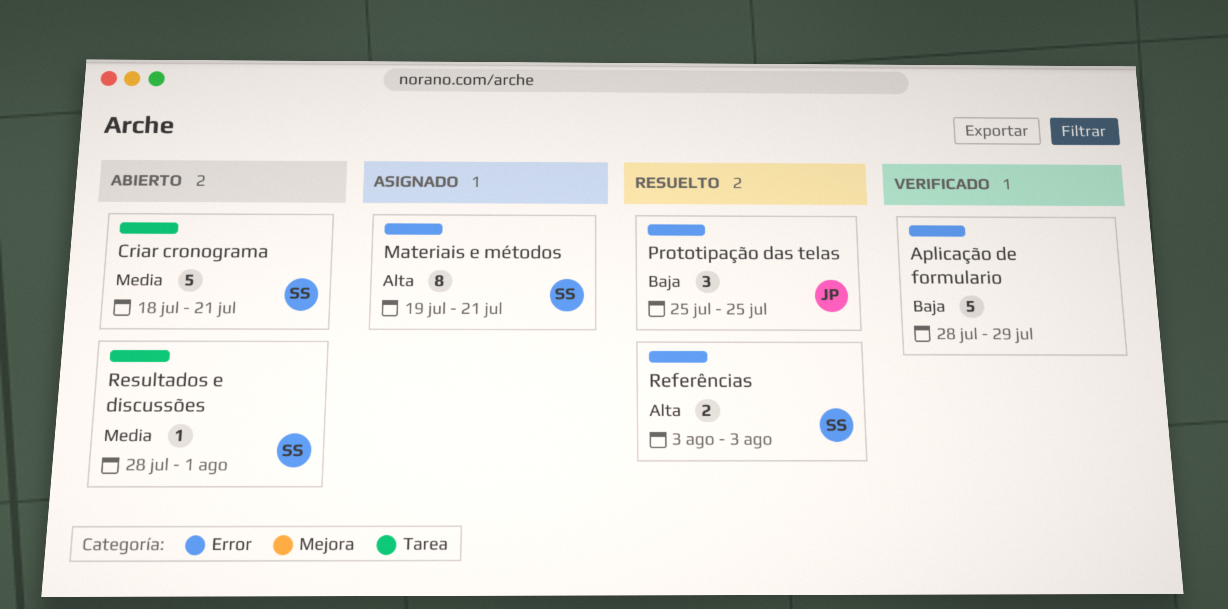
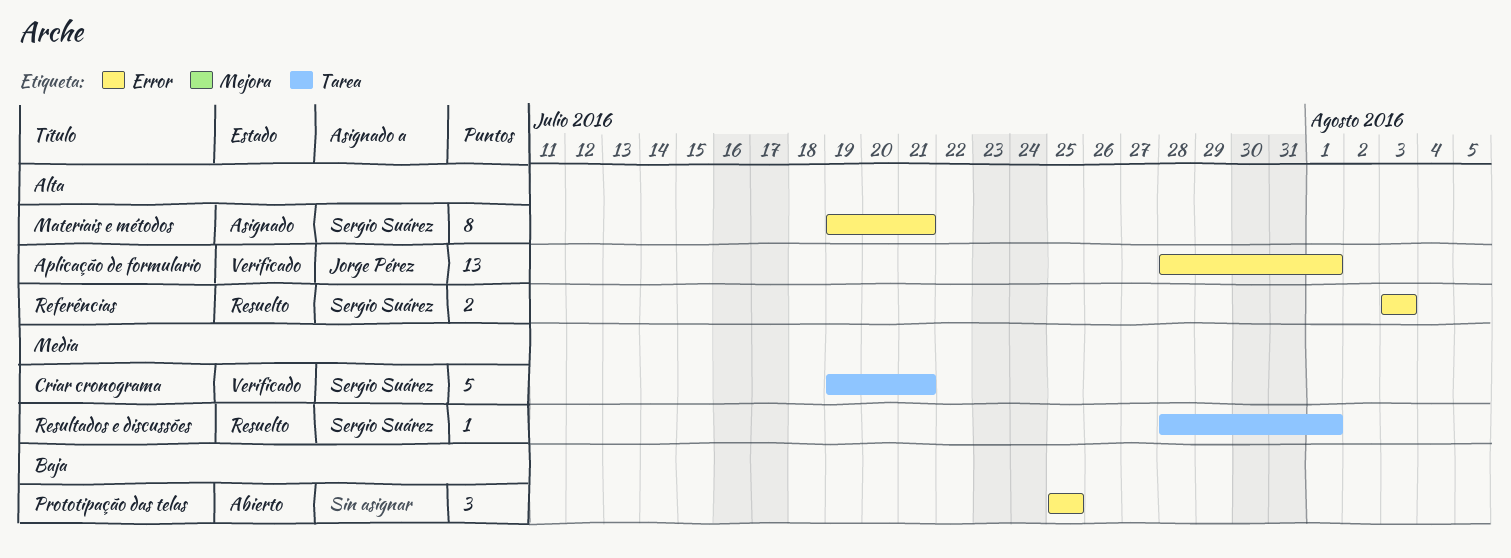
Aplicação de formulario, owner: none -> Jorge Pérez
Aplicação de formulario, priority: Baja -> Alta
Aplicação de formulario, estimate: 5 -> 13
Aplicação de formulario, due: Jul 29 -> Aug 1
Criar cronograma, status: Abierto -> Verificado
Criar cronograma, start: Jul 18 -> Jul 19
Prototipação das telas, status: Resuelto -> Abierto
Prototipação das telas, owner: Jorge Pérez -> none
Resultados e discussões, status: Abierto -> Resuelto

